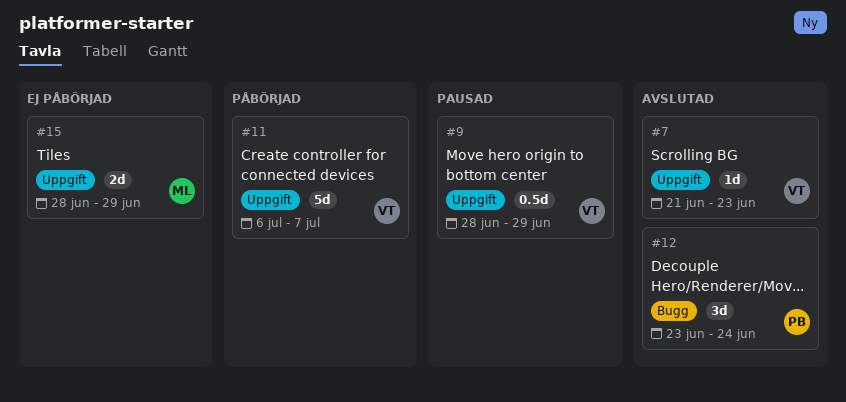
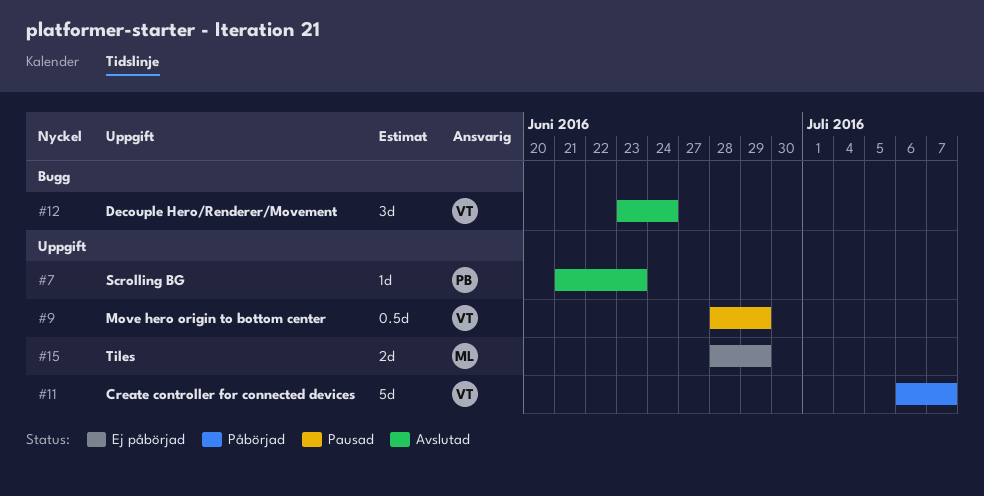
#7, owner: VT -> PB
#12, owner: PB -> VT

